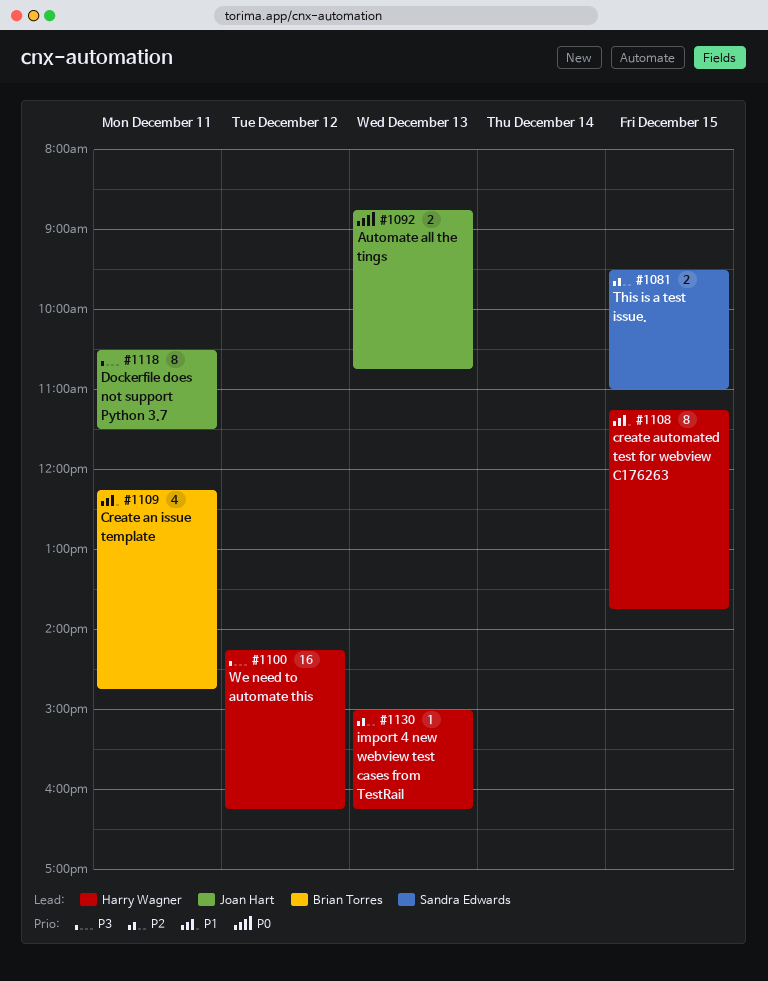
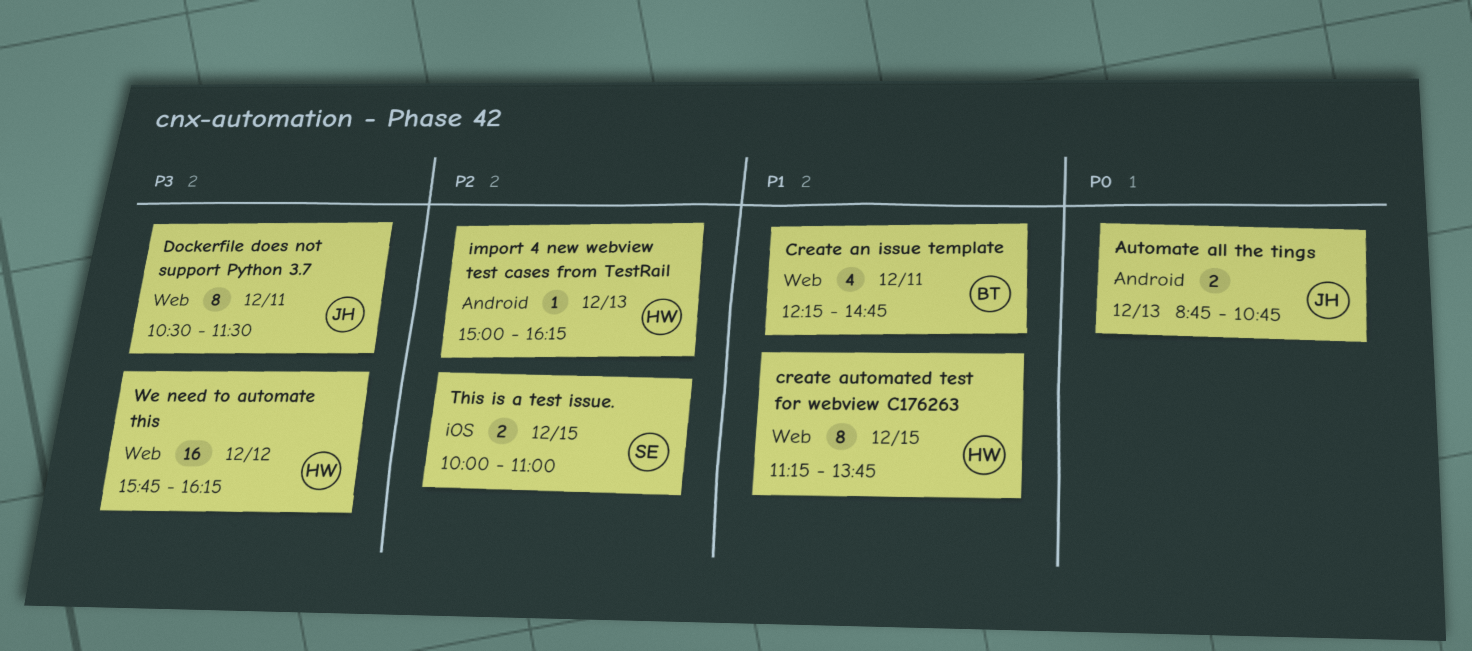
This is a test issue., begins: 09:30 -> 10:00
We need to automate this, begins: 14:15 -> 15:45

